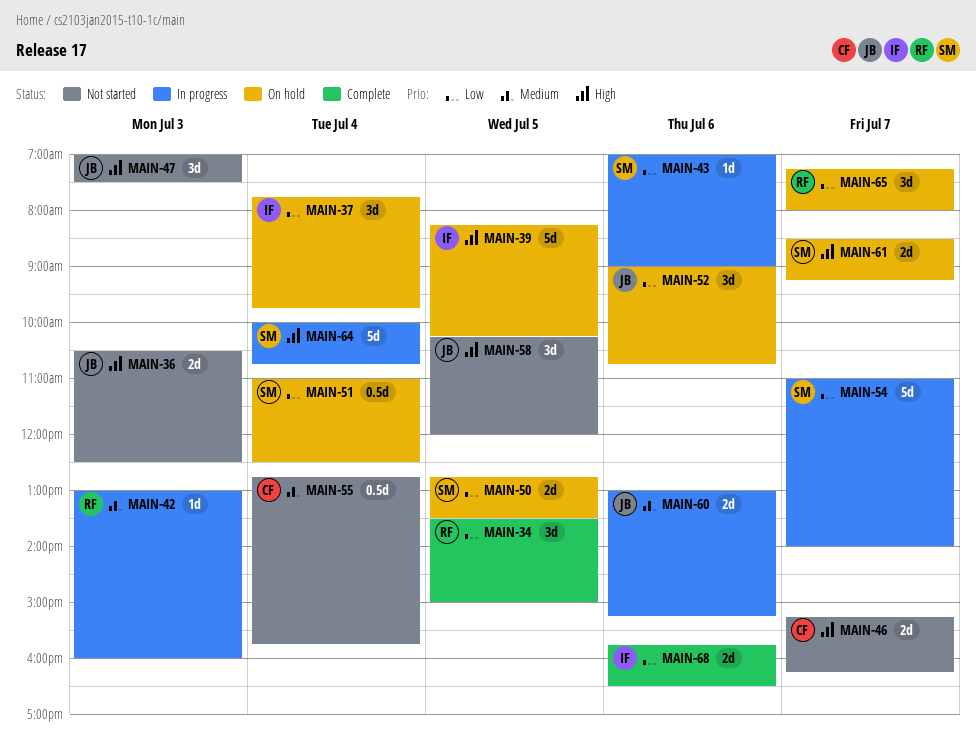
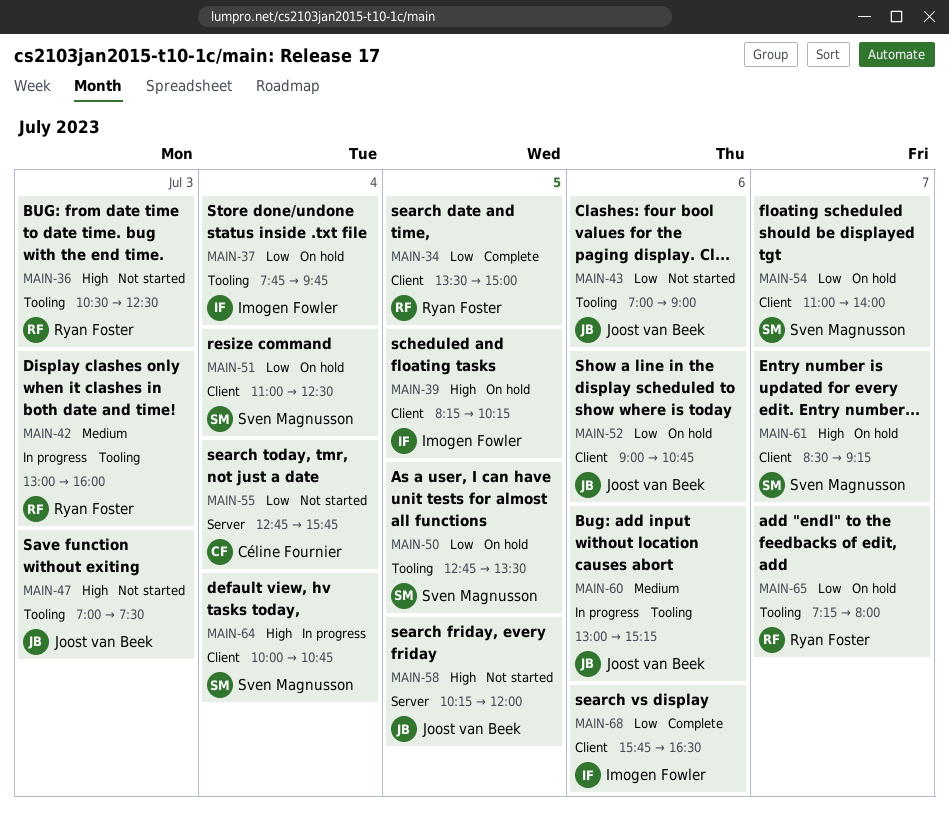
MAIN-36, owner: Joost van Beek -> Ryan Foster
MAIN-43, status: In progress -> Not started
MAIN-43, owner: Sven Magnusson -> Joost van Beek
MAIN-46: present -> none
MAIN-54, status: In progress -> On hold
MAIN-55, priority: Medium -> Low

